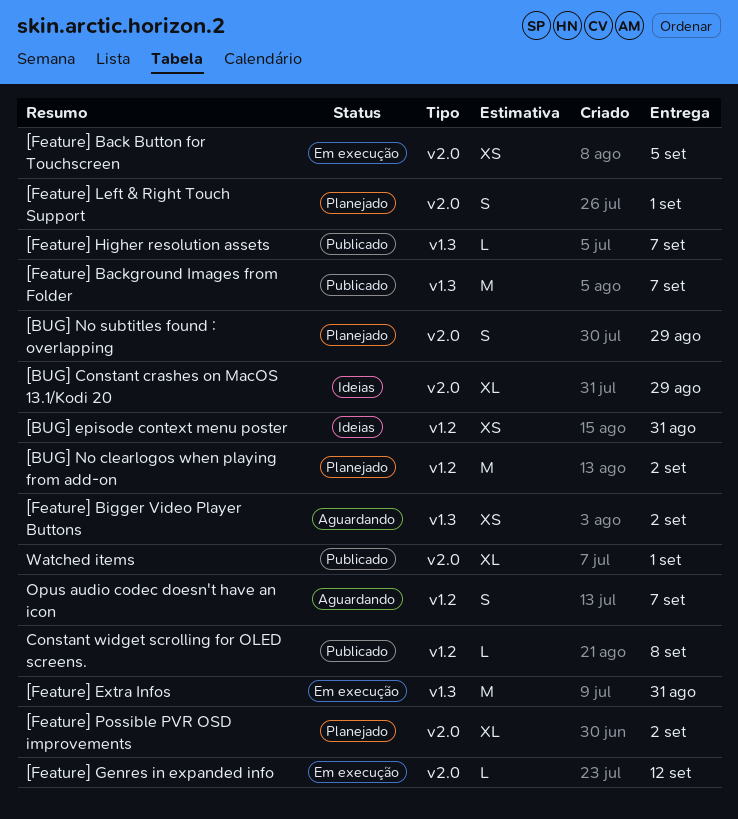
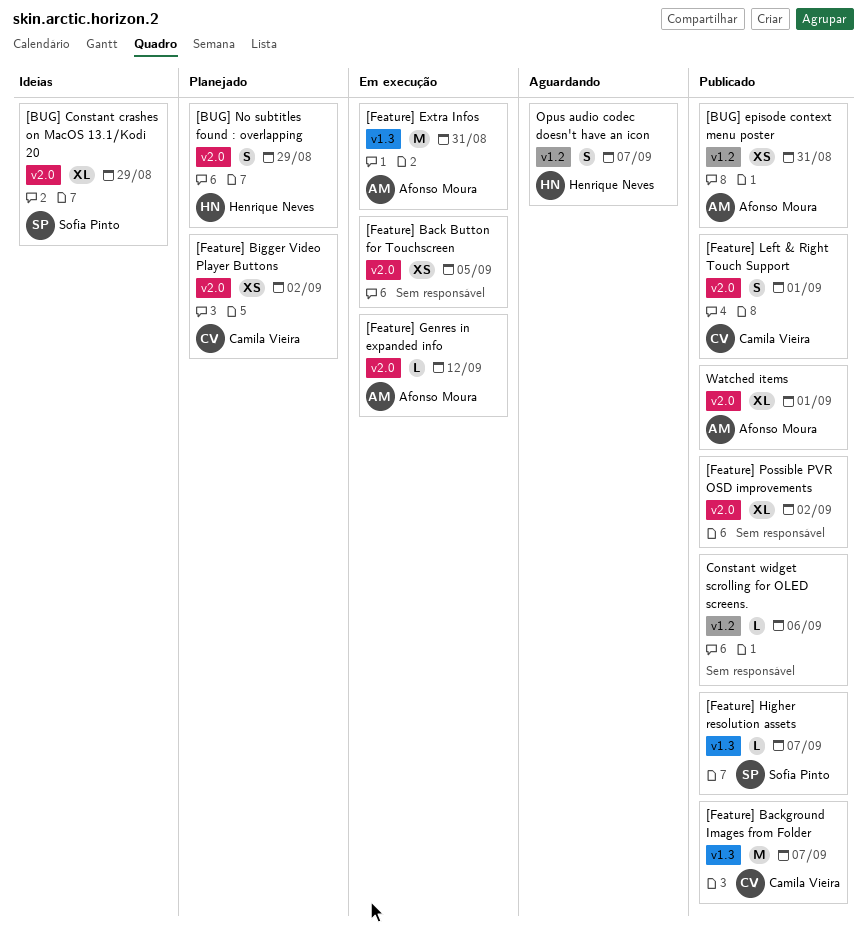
[BUG] episode context menu poster, status: Ideias -> Publicado
[BUG] No clearlogos when playing from add-on: present -> none
[Feature] Bigger Video Player Buttons, status: Aguardando -> Planejado
[Feature] Bigger Video Player Buttons, label: v1.3 -> v2.0
[Feature] Left & Right Touch Support, status: Planejado -> Publicado
[Feature] Possible PVR OSD improvements, status: Planejado -> Publicado
Constant widget scrolling for OLED screens., due: Sep 8 -> Sep 6

